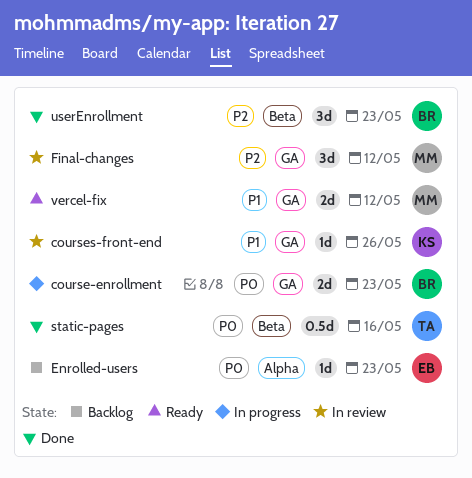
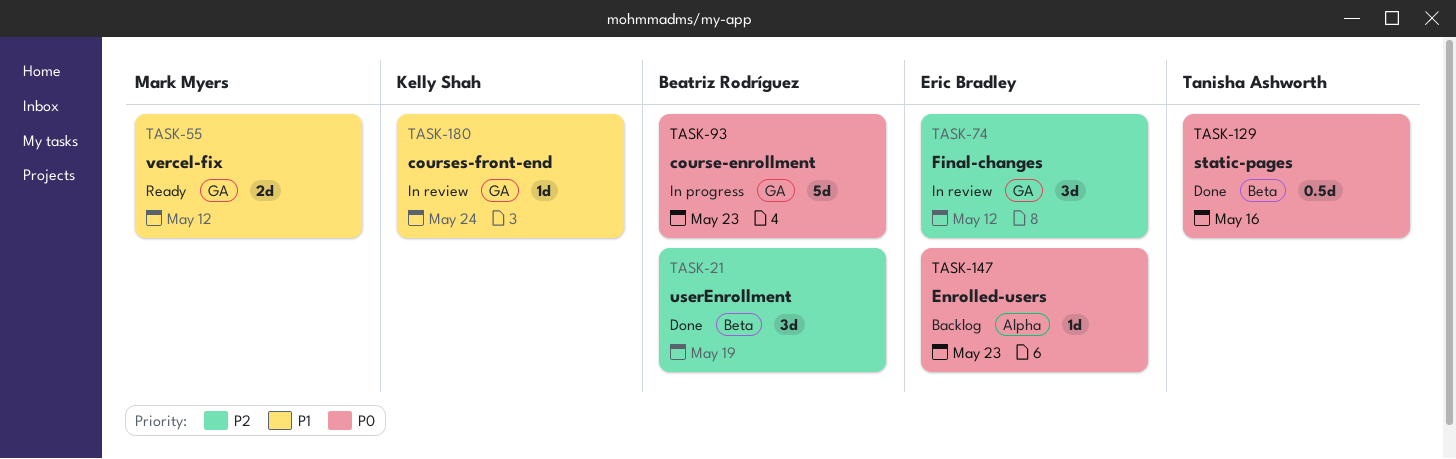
course-enrollment, estimate: 2d -> 5d
courses-front-end, due: May 26 -> May 24
Final-changes, owner: Mark Myers -> Eric Bradley
userEnrollment, due: May 23 -> May 19

